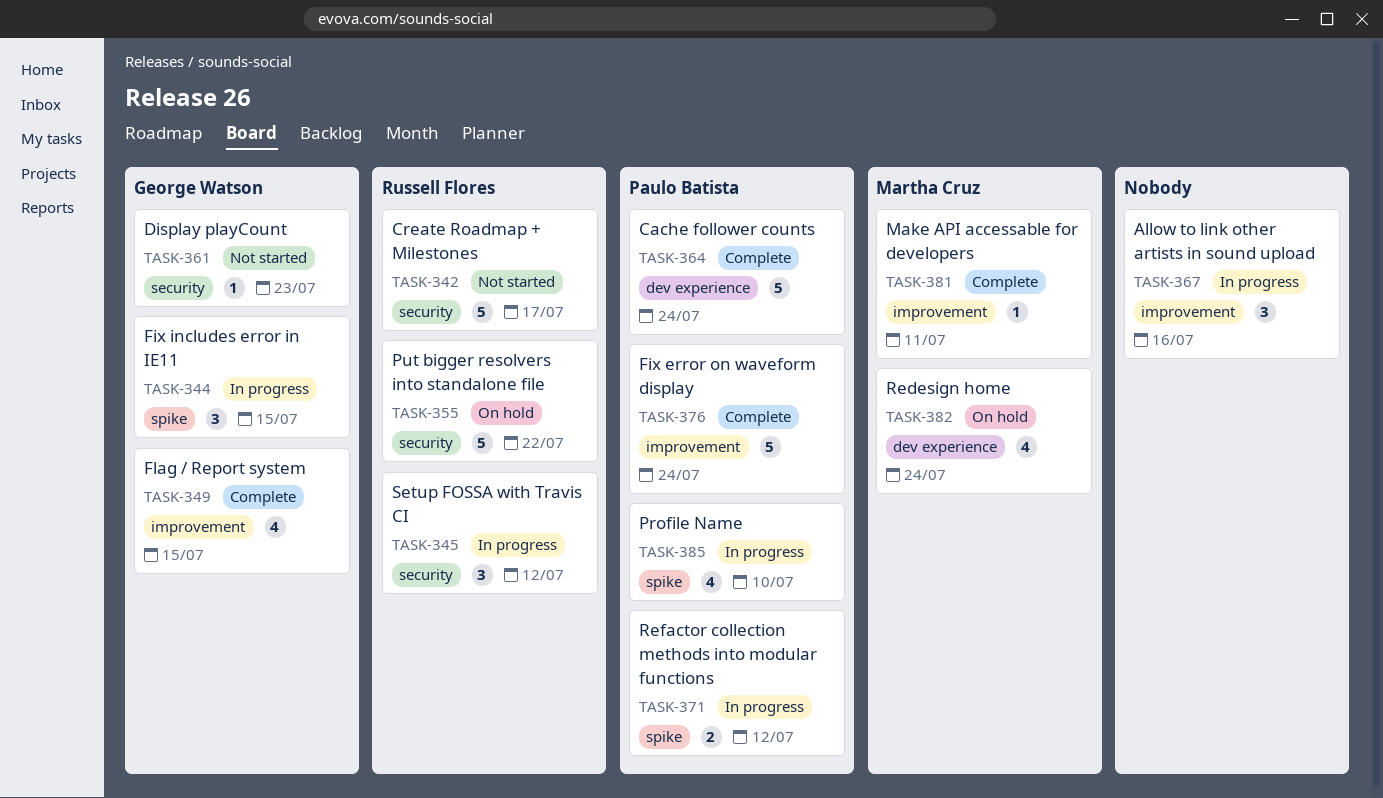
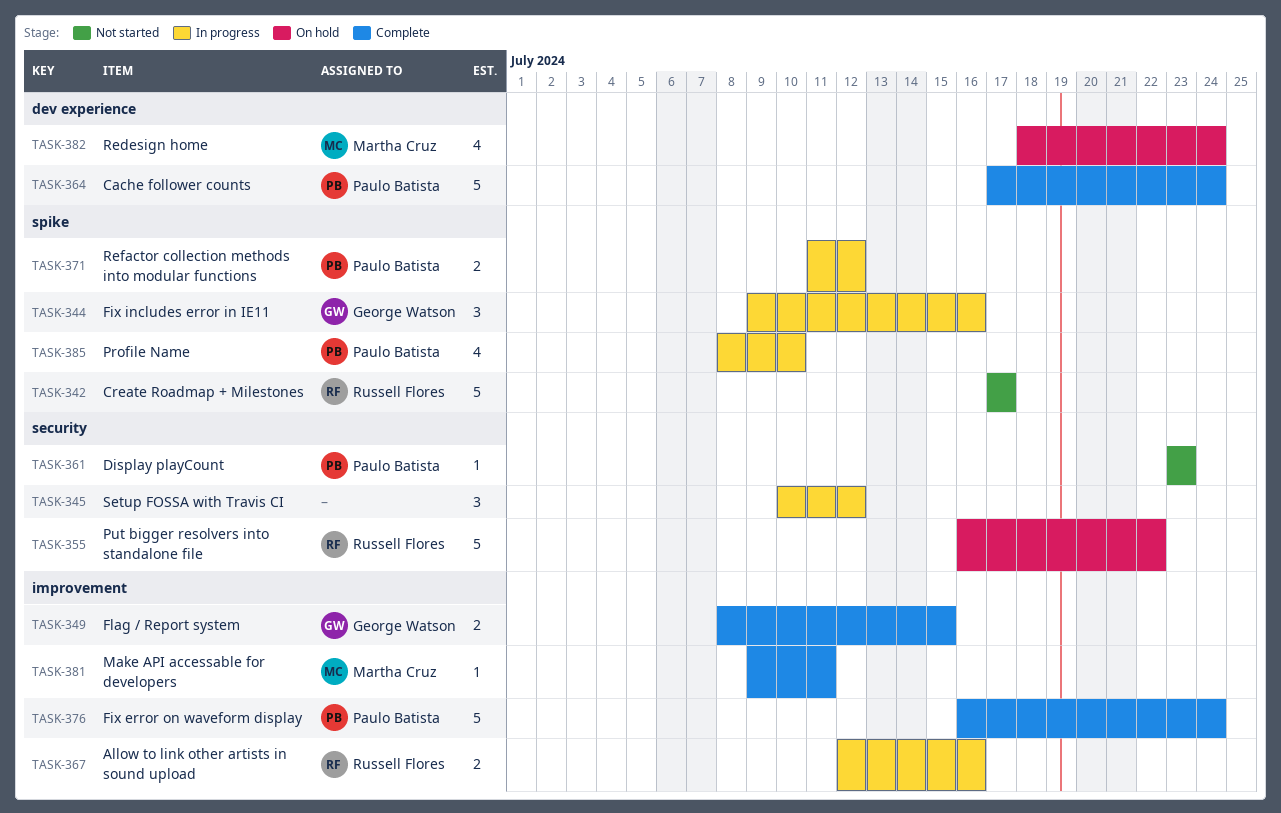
TASK-342, label: security -> spike
TASK-344, due: Jul 15 -> Jul 16
TASK-345, owner: Russell Flores -> none
TASK-349, estimate: 4 -> 2
TASK-361, owner: George Watson -> Paulo Batista
TASK-367, owner: none -> Russell Flores
TASK-367, estimate: 3 -> 2

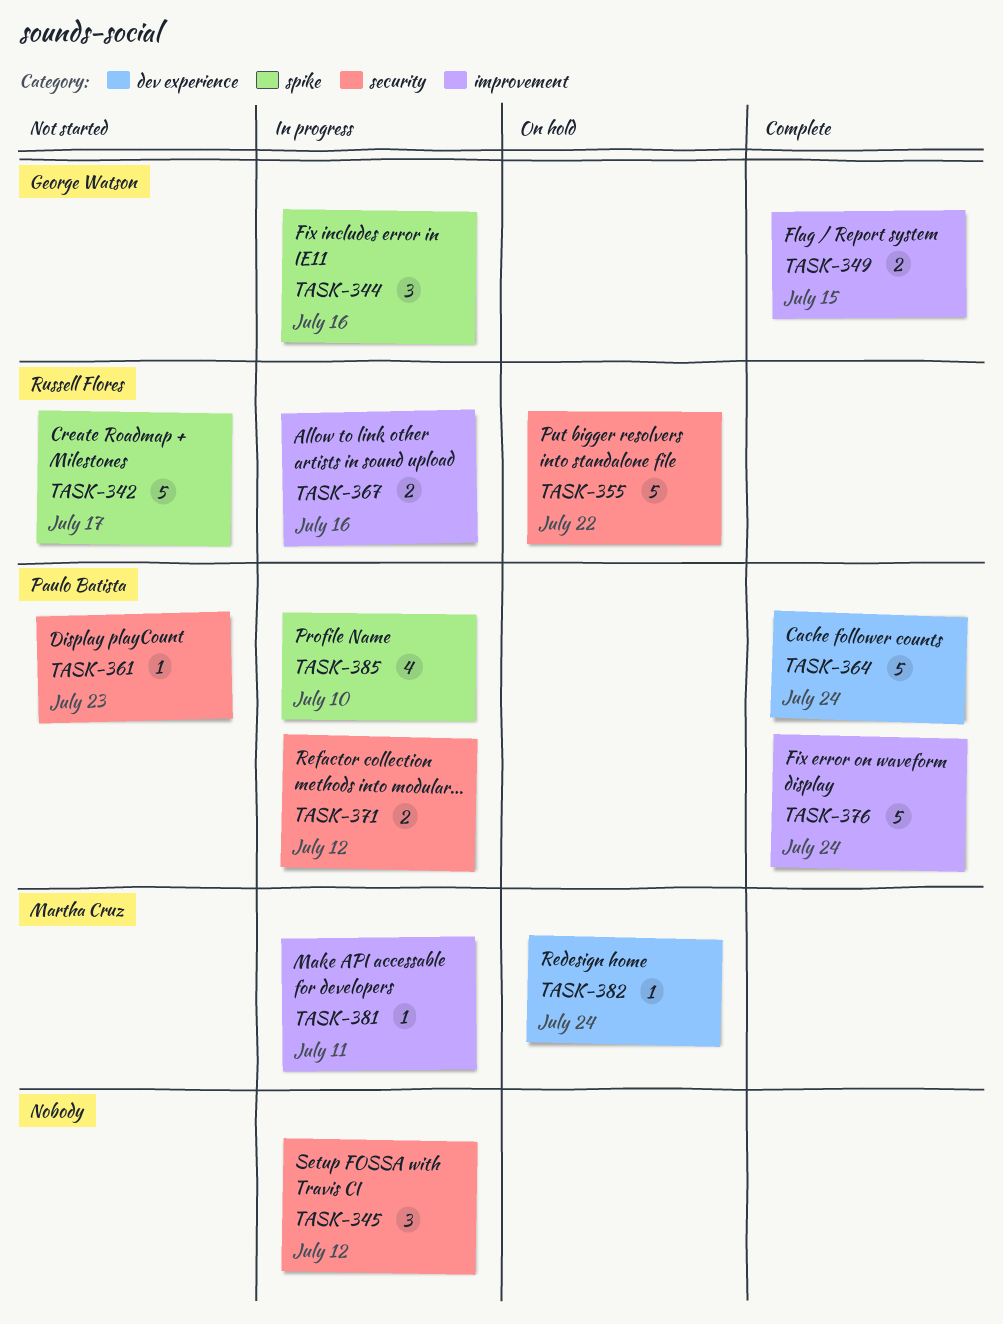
TASK-371, label: spike -> security
TASK-381, status: Complete -> In progress
TASK-382, estimate: 4 -> 1

